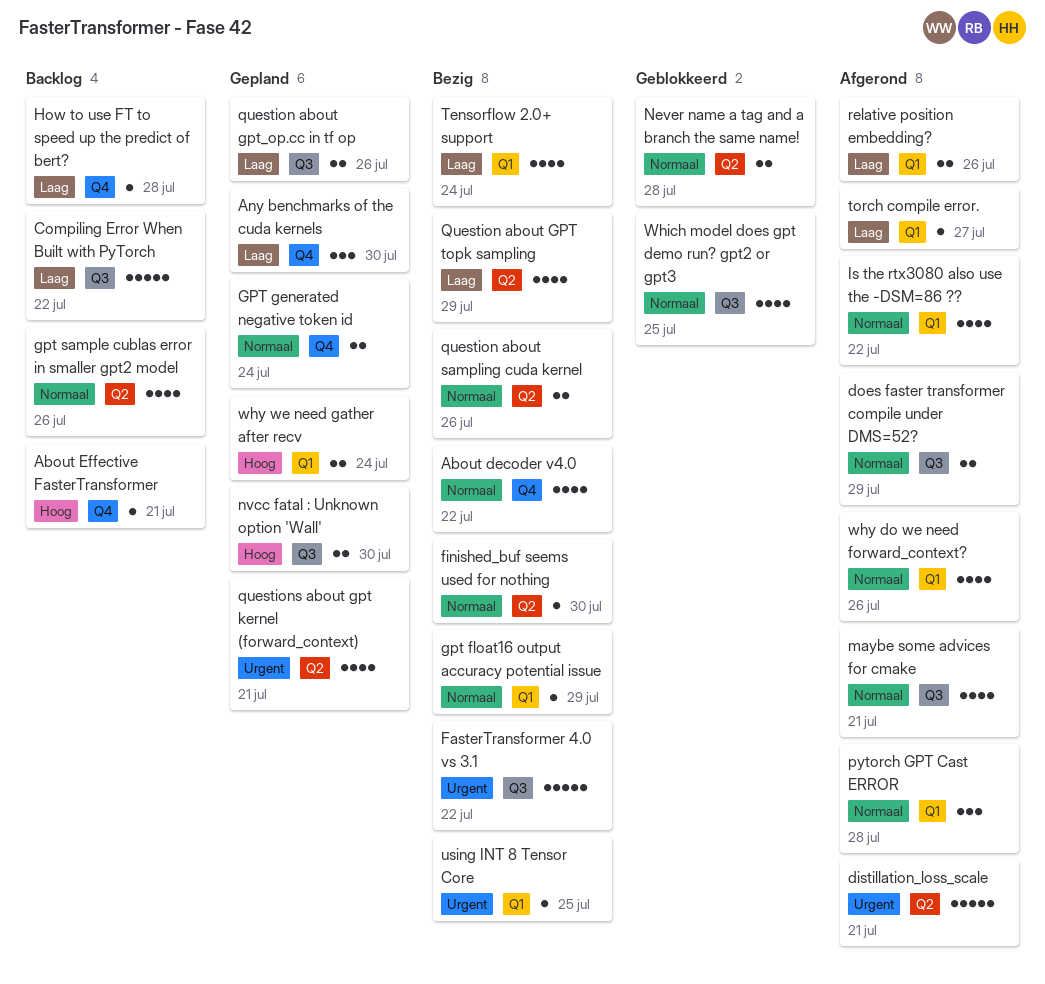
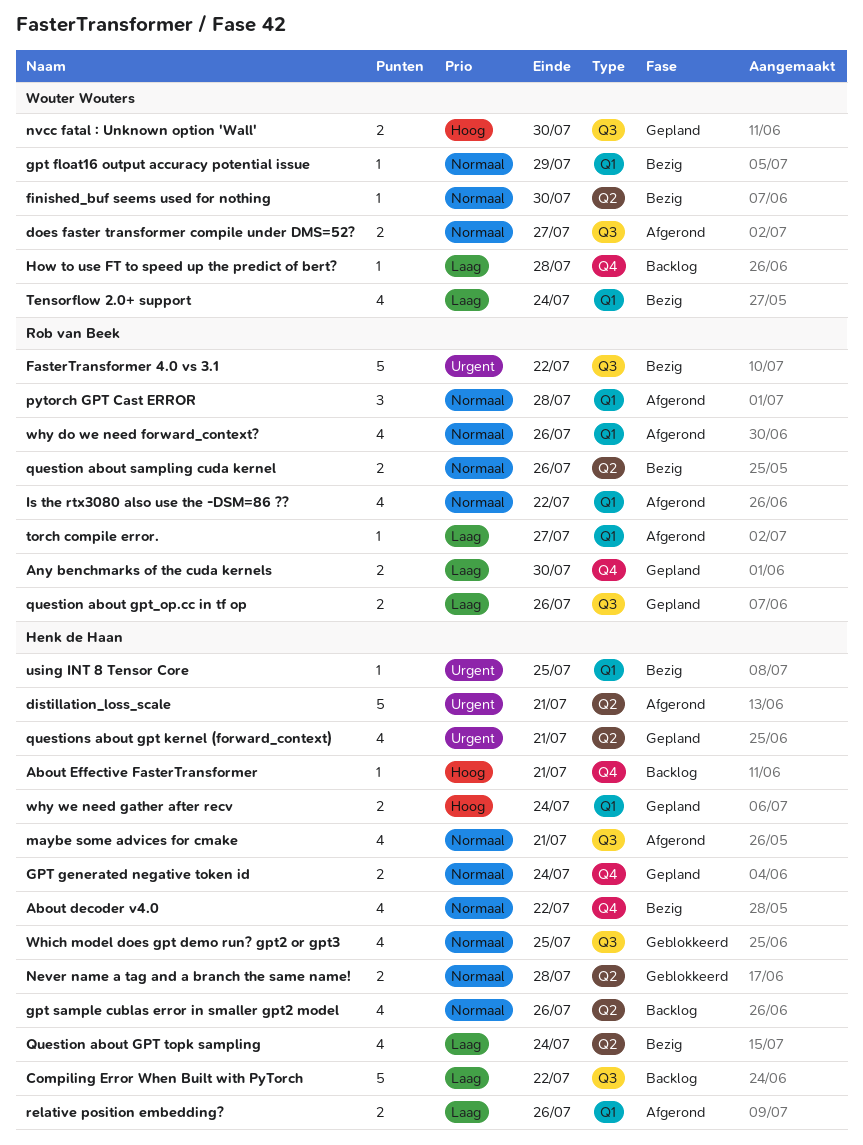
Any benchmarks of the cuda kernels, estimate: 3 -> 2
does faster transformer compile under DMS=52?, due: Jul 29 -> Jul 27
Question about GPT topk sampling, due: Jul 29 -> Jul 24

